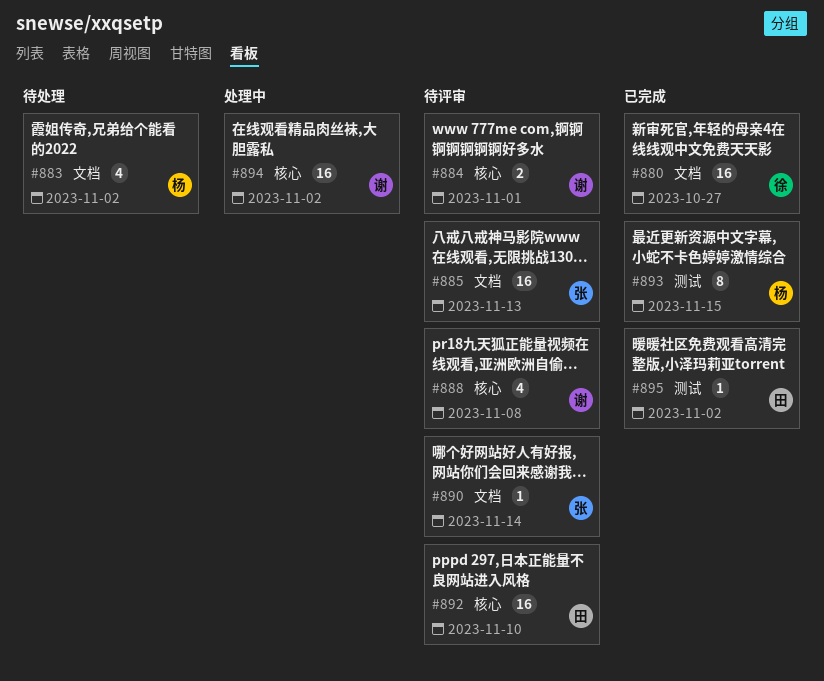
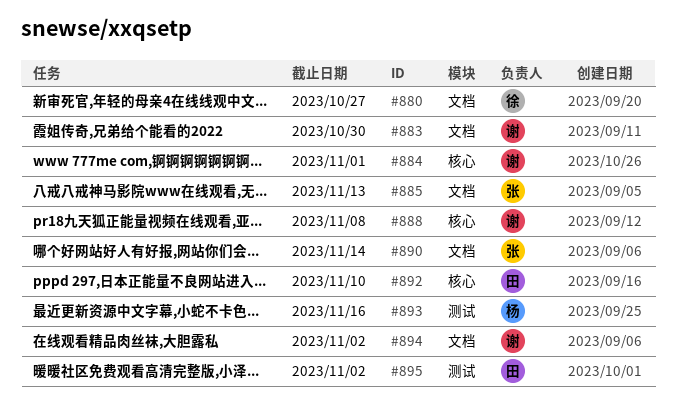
#883, owner: 杨 -> 谢
#883, due: Nov 2 -> Oct 30
#893, due: Nov 15 -> Nov 16
#894, label: 核心 -> 文档

